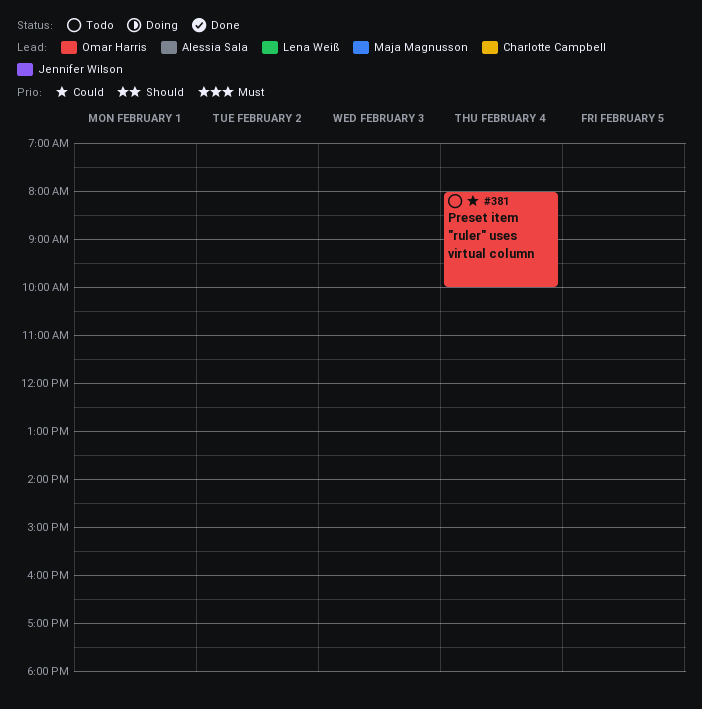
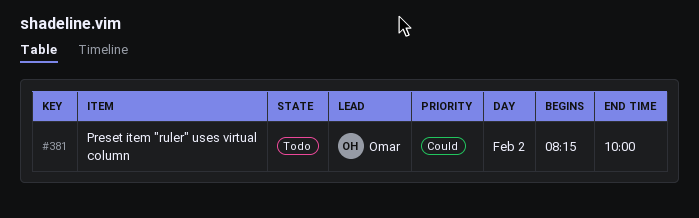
#381, day: Feb 4 -> Feb 2
#381, begins: 08:00 -> 08:15

